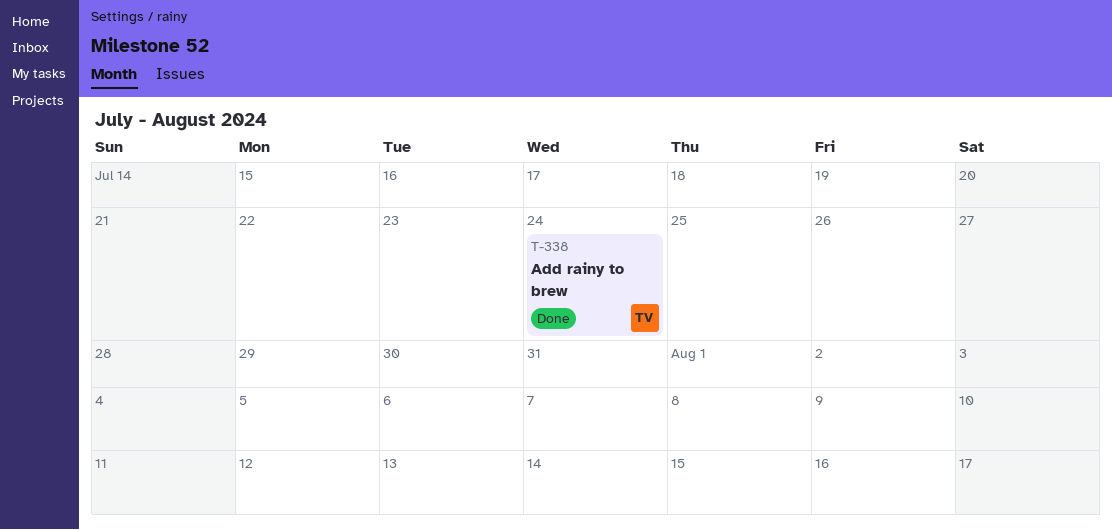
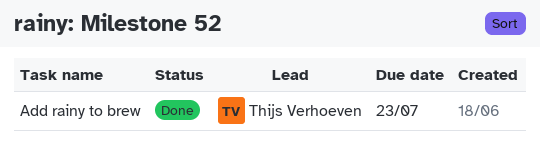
Add rainy to brew, due: Jul 24 -> Jul 23

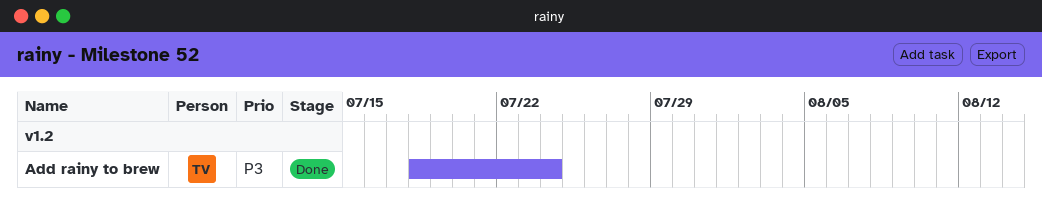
Add rainy to brew, due: Jul 23 -> Jul 24

